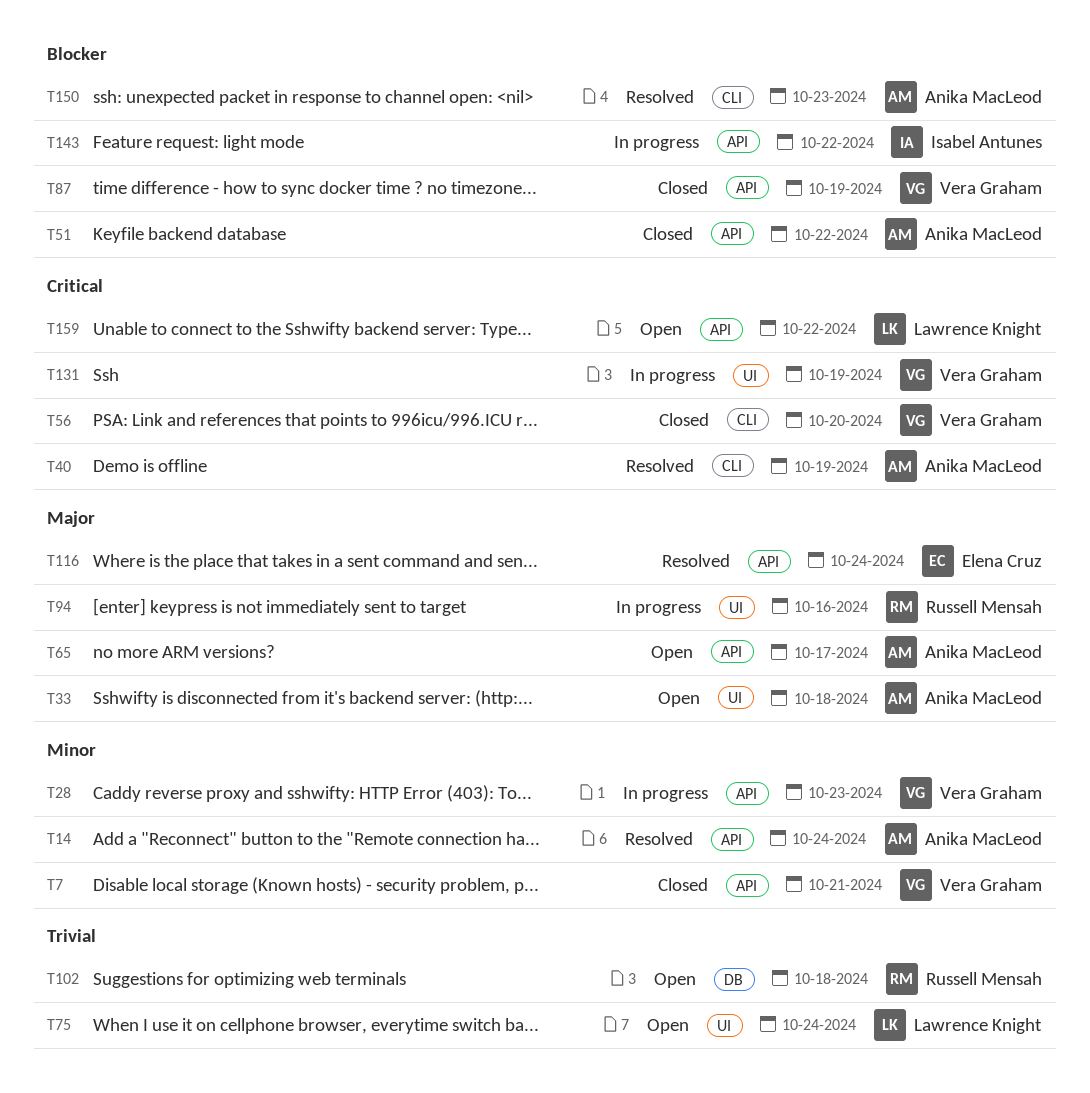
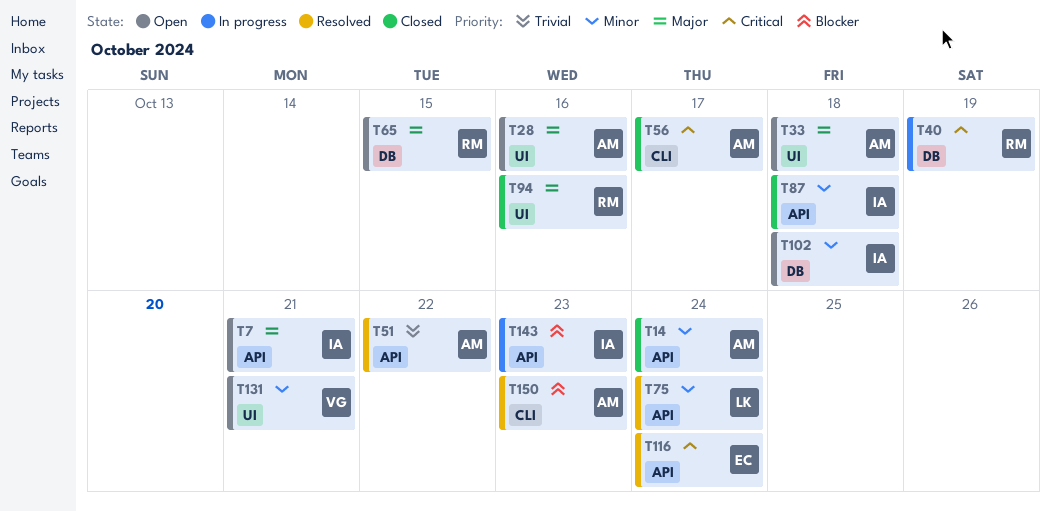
T7, status: Closed -> Open
T7, owner: Vera Graham -> Isabel Antunes
T7, priority: Minor -> Major
T14, status: Resolved -> Closed
T28, status: In progress -> Open
T28, owner: Vera Graham -> Anika MacLeod
T28, priority: Minor -> Major
T28, label: API -> UI
T28, due: Oct 23 -> Oct 16
T40, status: Resolved -> In progress
T40, owner: Anika MacLeod -> Russell Mensah
T40, label: CLI -> DB
T51, status: Closed -> Resolved
T51, priority: Blocker -> Trivial
T56, owner: Vera Graham -> Anika MacLeod
T56, due: Oct 20 -> Oct 17
T65, owner: Anika MacLeod -> Russell Mensah
T65, label: API -> DB
T65, due: Oct 17 -> Oct 15
T75, status: Open -> Resolved
T75, priority: Trivial -> Minor
T75, label: UI -> API
T87, owner: Vera Graham -> Isabel Antunes
T87, priority: Blocker -> Minor
T87, due: Oct 19 -> Oct 18
T94, status: In progress -> Closed
T102, owner: Russell Mensah -> Isabel Antunes
T102, priority: Trivial -> Minor
T116, priority: Major -> Critical
T131, status: In progress -> Open
T131, priority: Critical -> Minor
T131, due: Oct 19 -> Oct 21
T143, due: Oct 22 -> Oct 23
T159: present -> none

